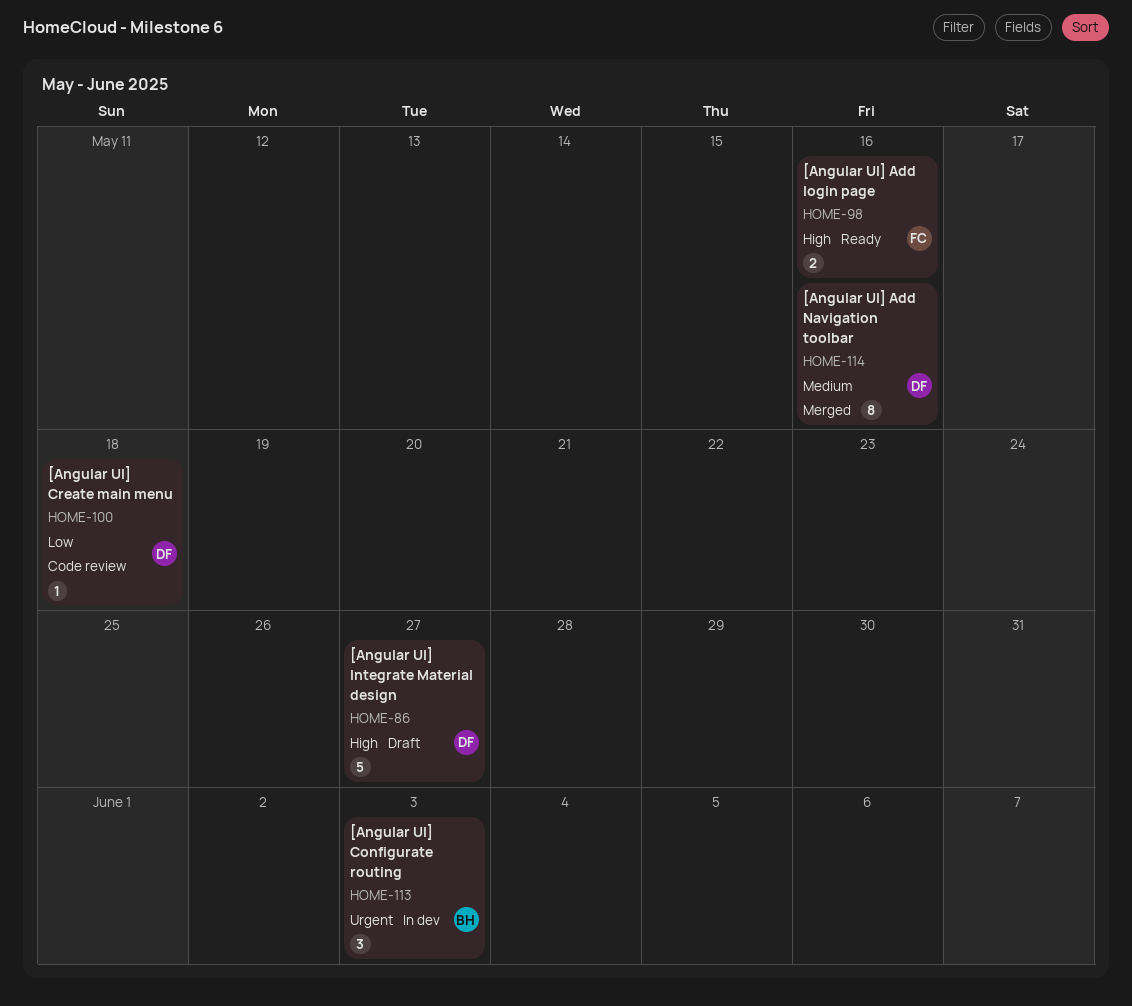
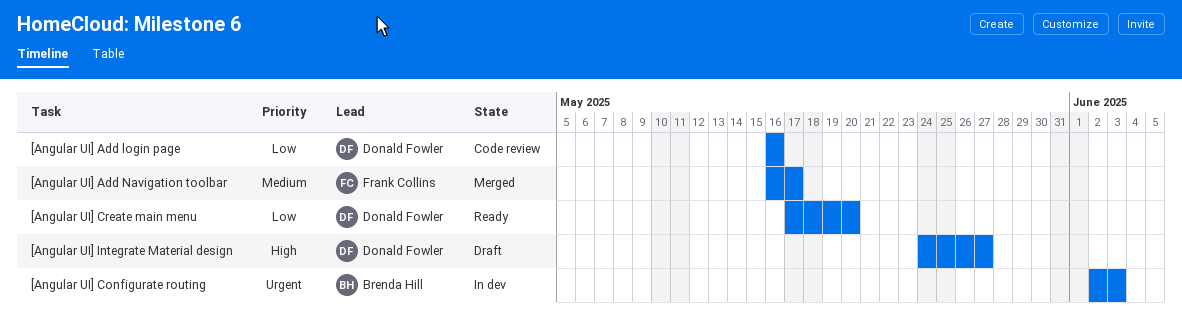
[Angular UI] Add login page, status: Ready -> Code review
[Angular UI] Add login page, owner: Frank Collins -> Donald Fowler
[Angular UI] Add login page, priority: High -> Low
[Angular UI] Add Navigation toolbar, owner: Donald Fowler -> Frank Collins
[Angular UI] Add Navigation toolbar, due: May 16 -> May 17
[Angular UI] Create main menu, status: Code review -> Ready
[Angular UI] Create main menu, due: May 18 -> May 20

